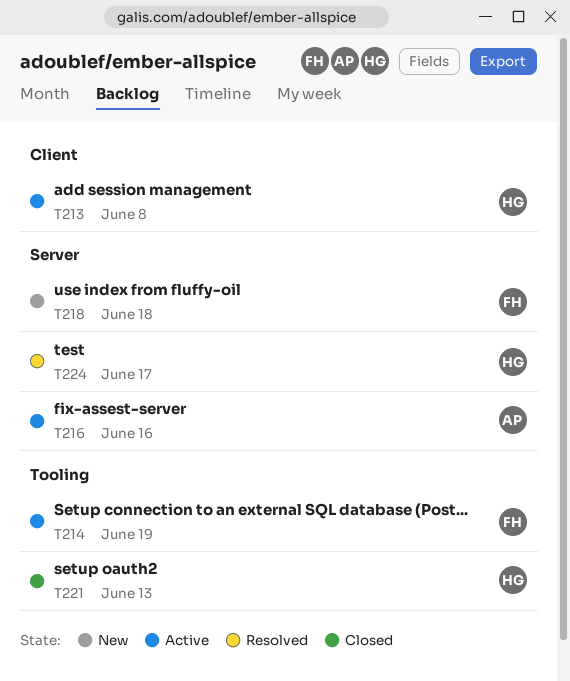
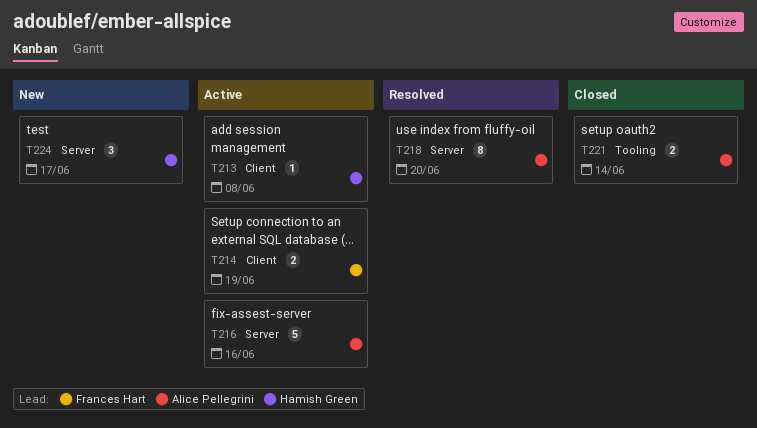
T214, label: Tooling -> Client
T218, status: New -> Resolved
T218, owner: Frances Hart -> Alice Pellegrini
T218, due: Jun 18 -> Jun 20
T221, owner: Hamish Green -> Alice Pellegrini
T221, due: Jun 13 -> Jun 14
T224, status: Resolved -> New

